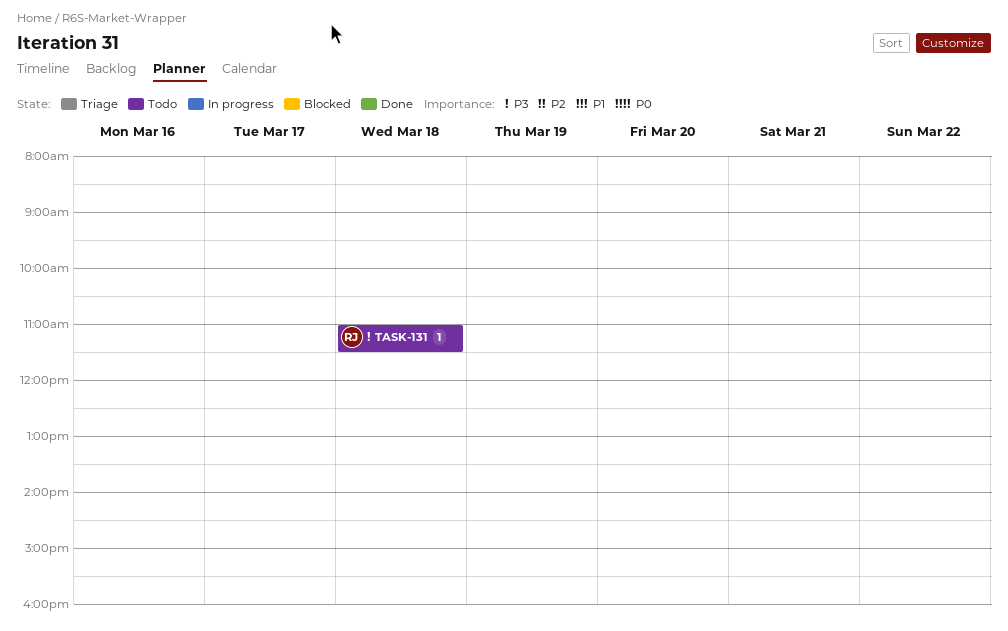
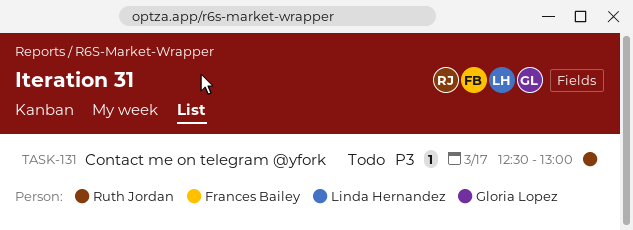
TASK-131, day: Mar 18 -> Mar 17
TASK-131, begins: 11:00 -> 12:30
TASK-131, ends: 11:30 -> 13:00

